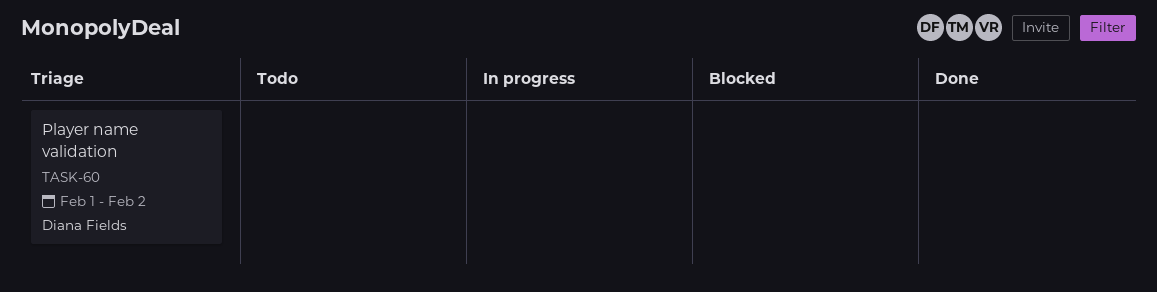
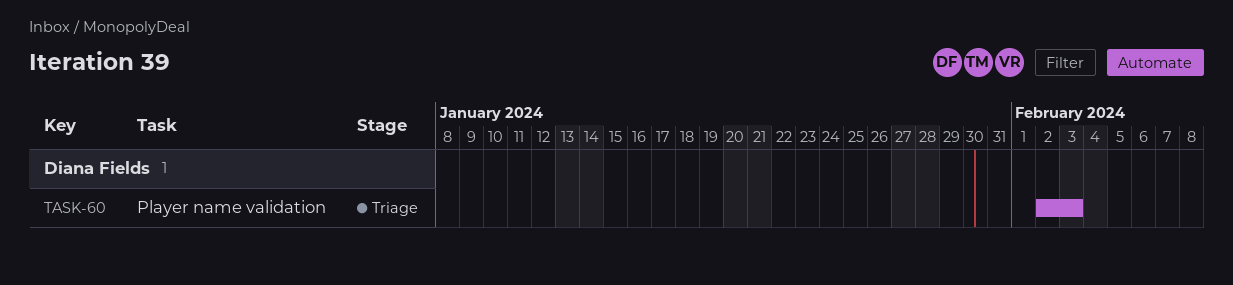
TASK-60, start: Feb 1 -> Feb 2
TASK-60, due: Feb 2 -> Feb 3

